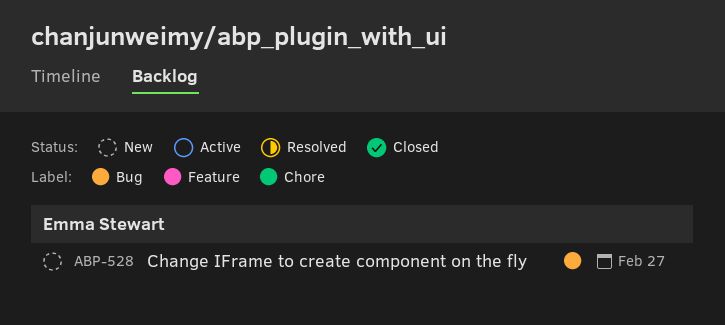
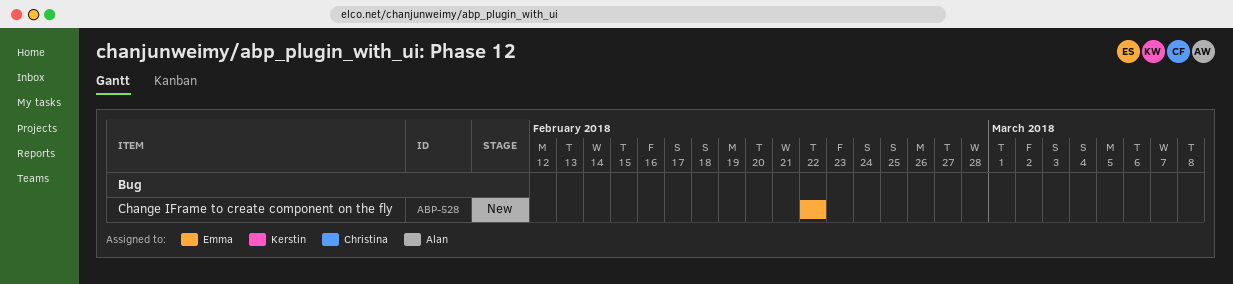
ABP-528, due: Feb 27 -> Feb 22

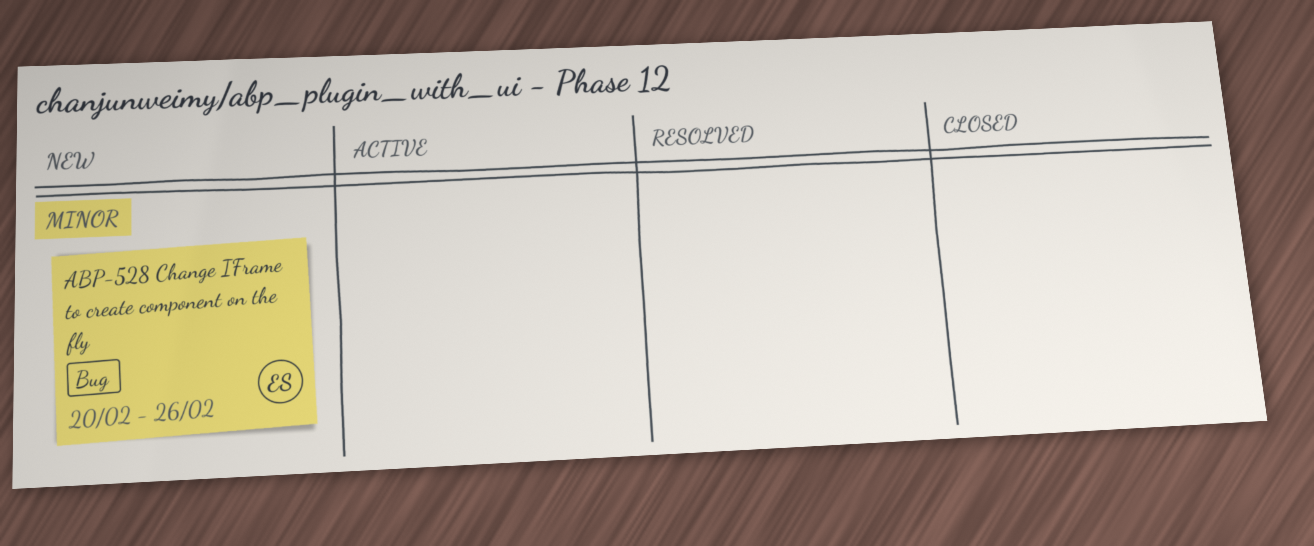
ABP-528, start: Feb 22 -> Feb 20
ABP-528, due: Feb 22 -> Feb 26

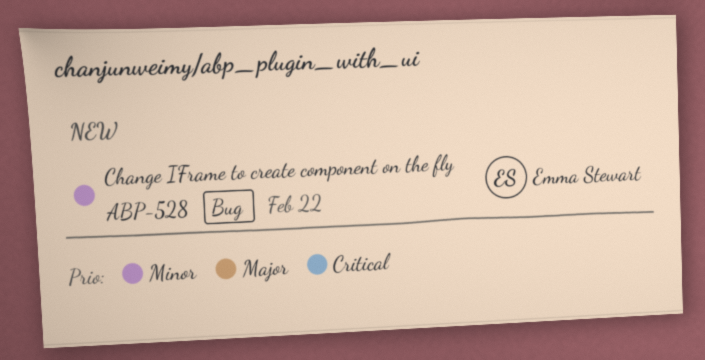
ABP-528, due: Feb 26 -> Feb 22

